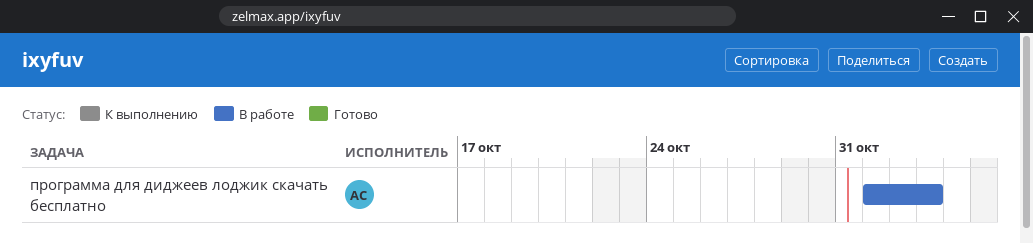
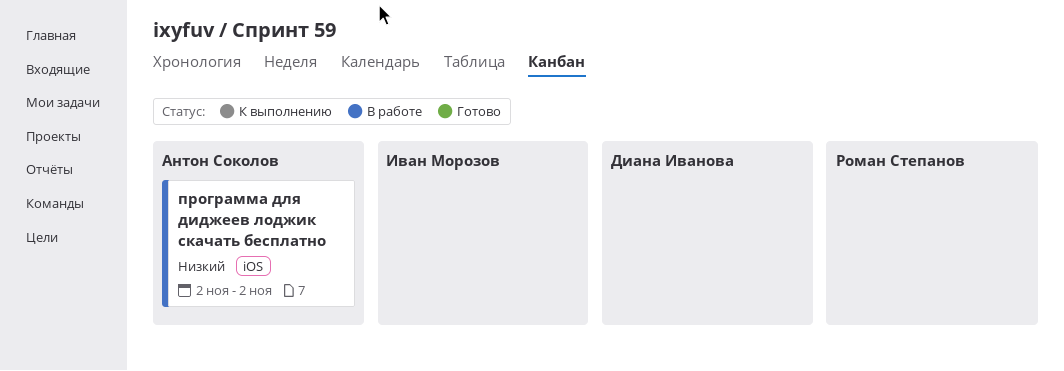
программа для диджеев лоджик скачать бесплатно, start: Nov 1 -> Nov 2
программа для диджеев лоджик скачать бесплатно, due: Nov 3 -> Nov 2

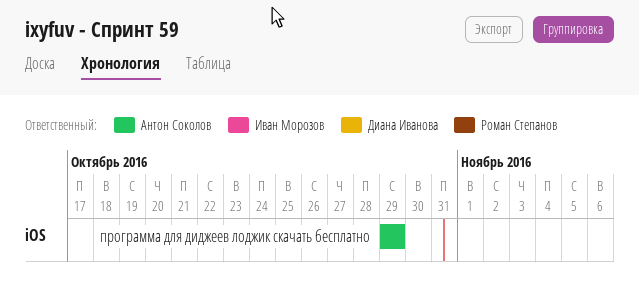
программа для диджеев лоджик скачать бесплатно, start: Nov 2 -> Oct 29
программа для диджеев лоджик скачать бесплатно, due: Nov 2 -> Oct 29

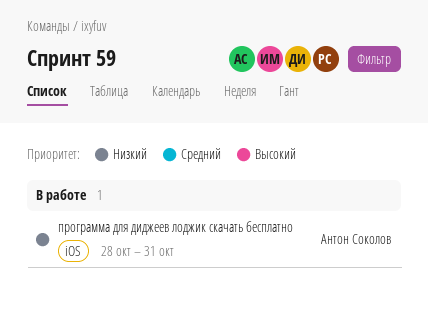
программа для диджеев лоджик скачать бесплатно, start: Oct 29 -> Oct 28
программа для диджеев лоджик скачать бесплатно, due: Oct 29 -> Oct 31

